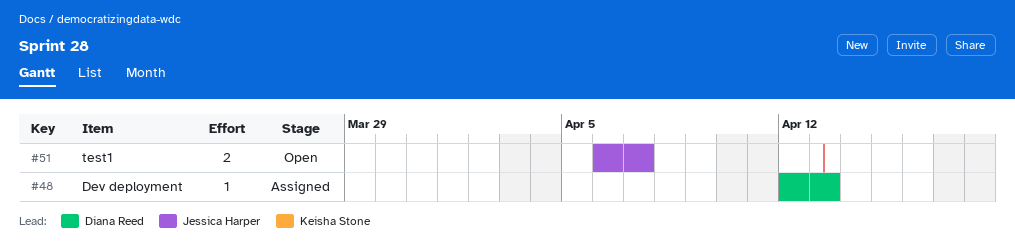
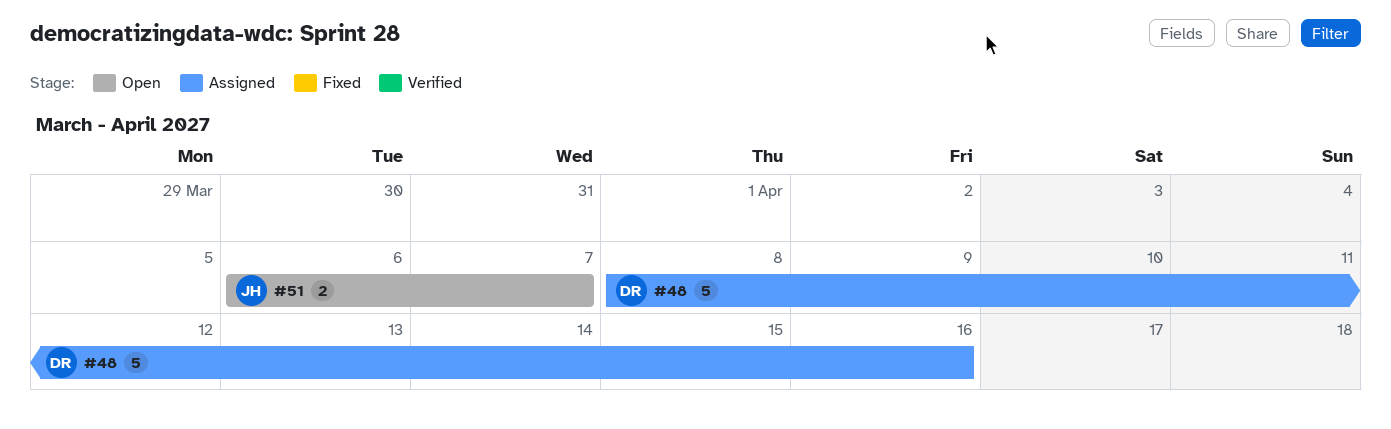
#48, estimate: 1 -> 5
#48, start: Apr 12 -> Apr 8
#48, due: Apr 13 -> Apr 16

